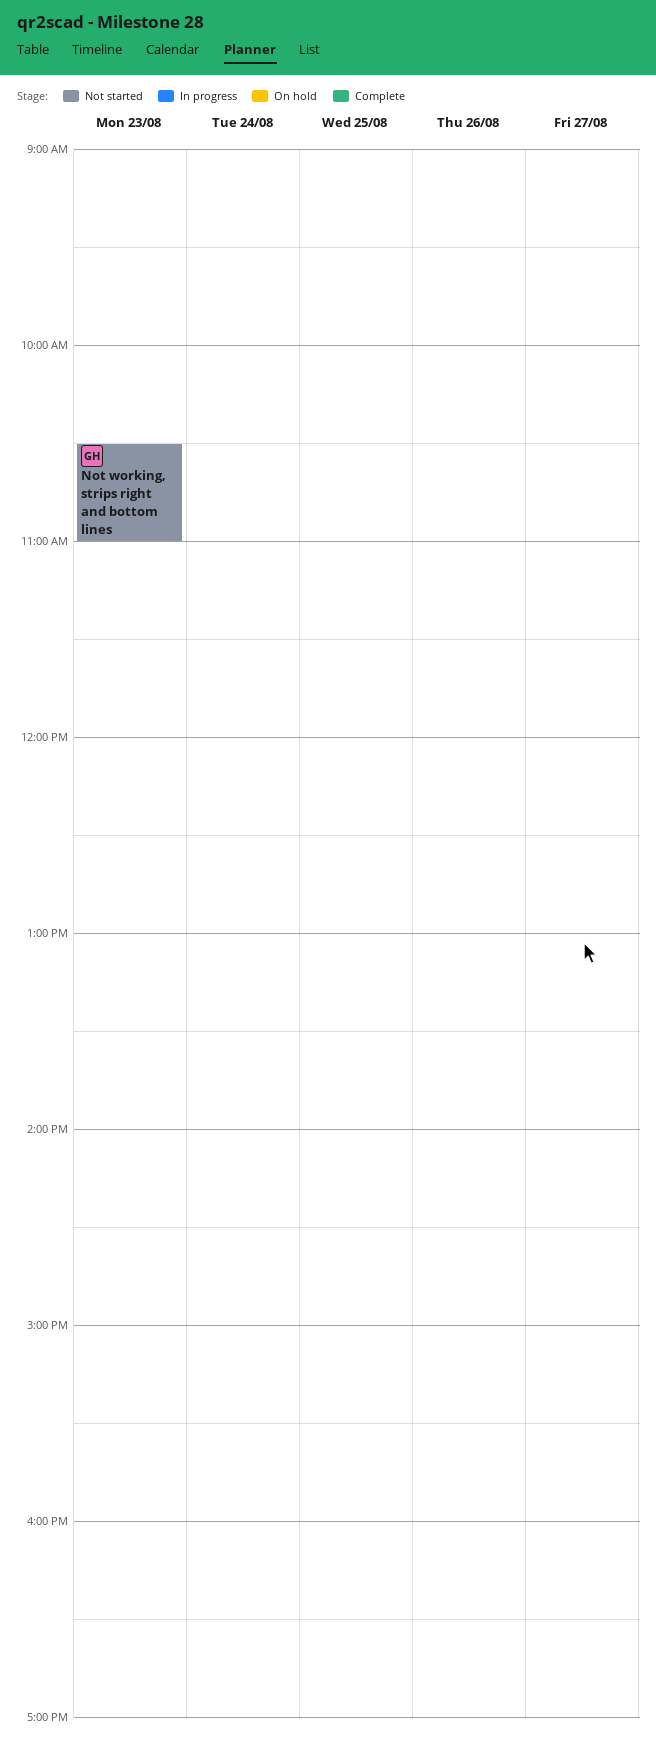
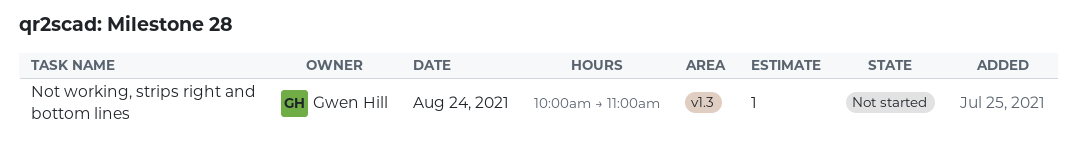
Not working, strips right and bottom lines, day: Aug 23 -> Aug 24
Not working, strips right and bottom lines, begins: 10:30 -> 10:00

